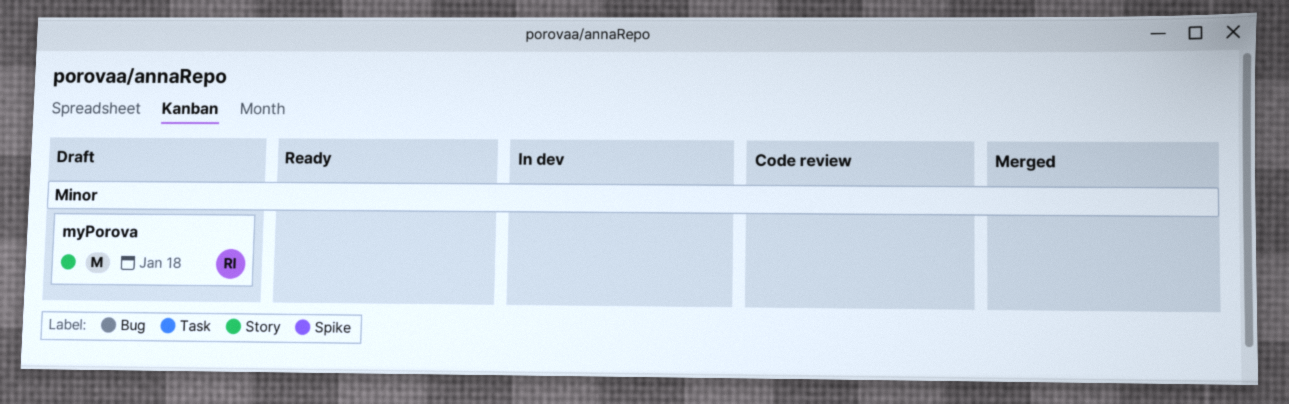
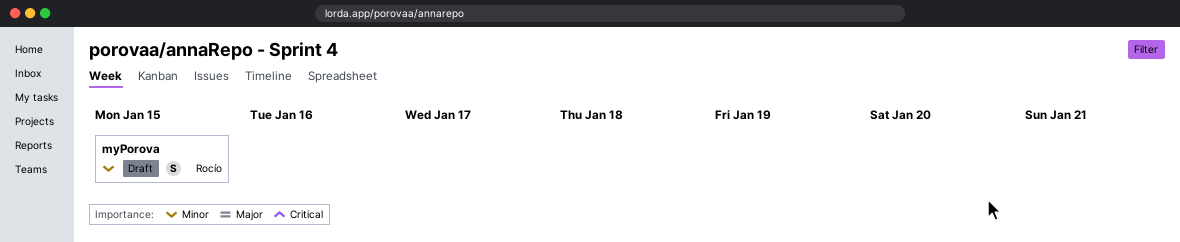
myPorova, estimate: M -> S
myPorova, due: Jan 18 -> Jan 15

